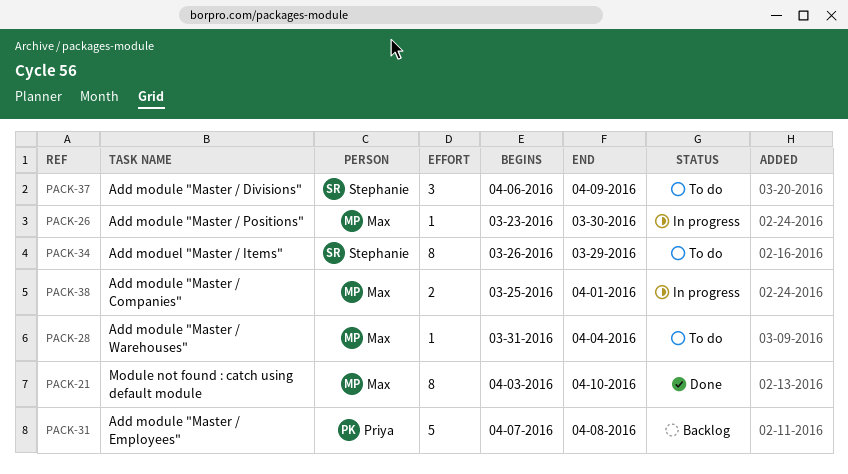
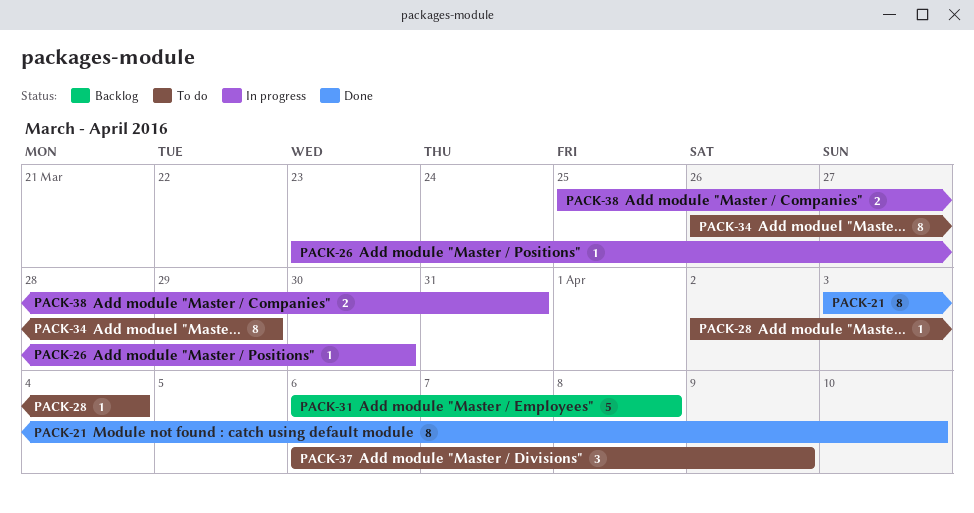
PACK-28, start: Mar 31 -> Apr 2
PACK-31, start: Apr 7 -> Apr 6
PACK-38, due: Apr 1 -> Mar 31

